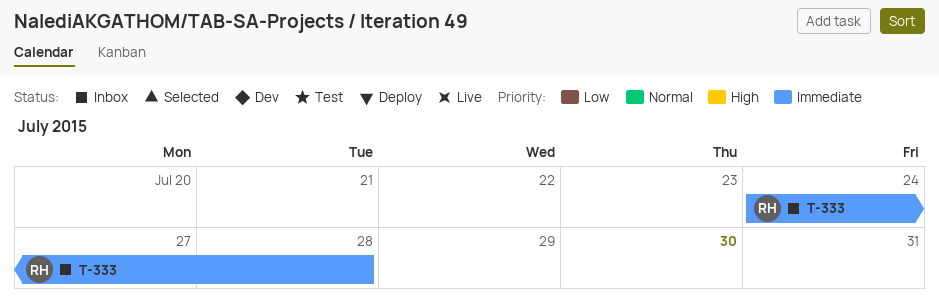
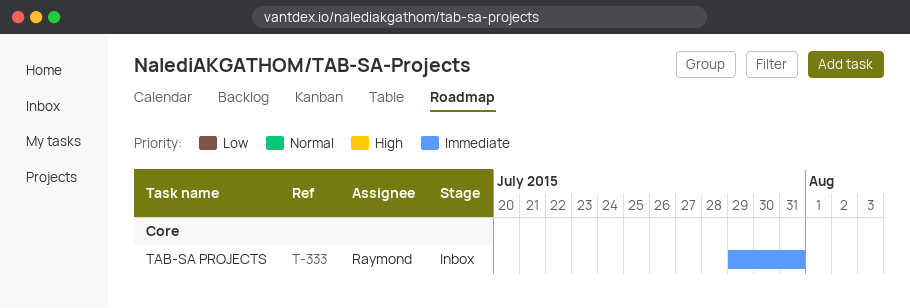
T-333, start: Jul 24 -> Jul 29
T-333, due: Jul 28 -> Jul 31

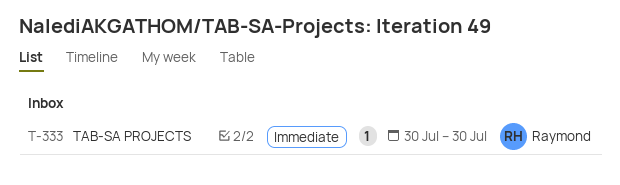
T-333, start: Jul 29 -> Jul 30
T-333, due: Jul 31 -> Jul 30

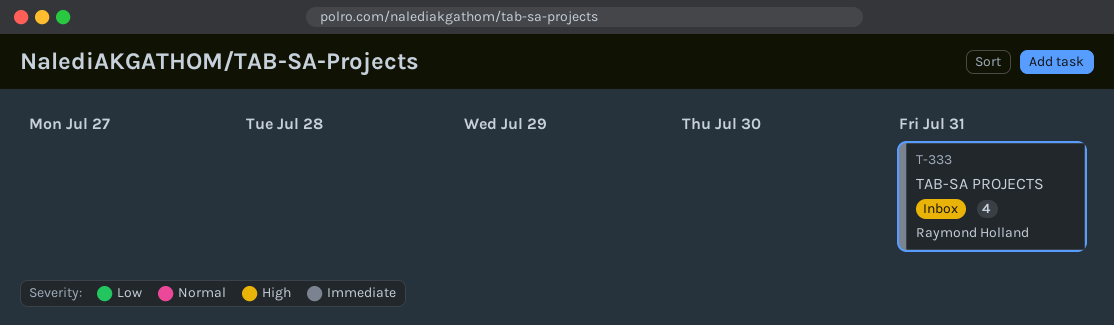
T-333, estimate: 1 -> 4
T-333, due: Jul 30 -> Jul 31

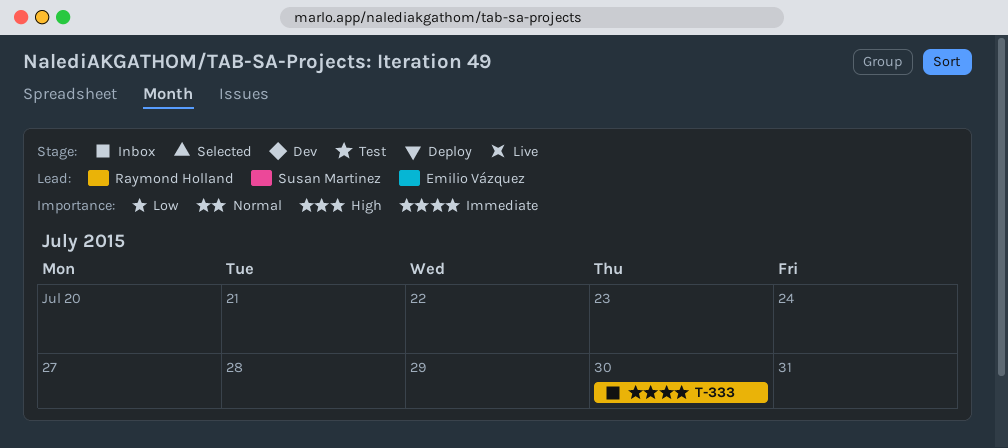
T-333, due: Jul 31 -> Jul 30

